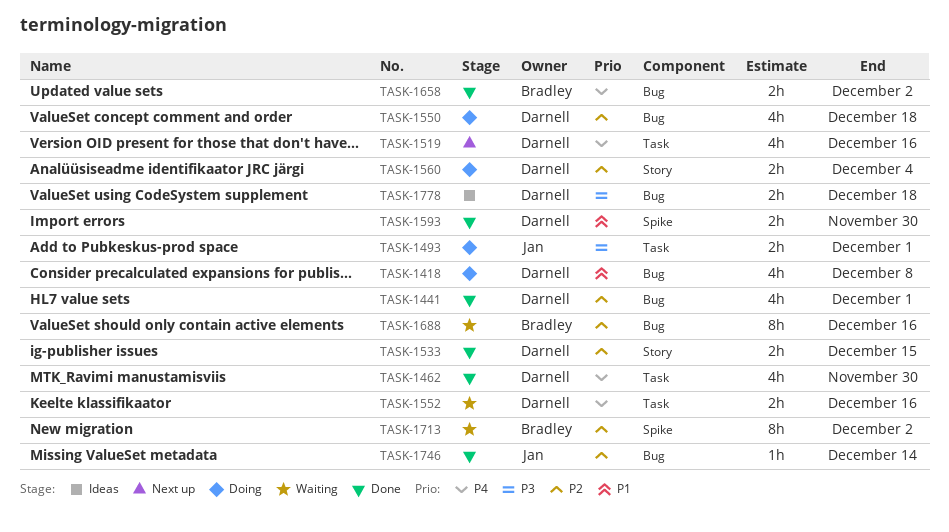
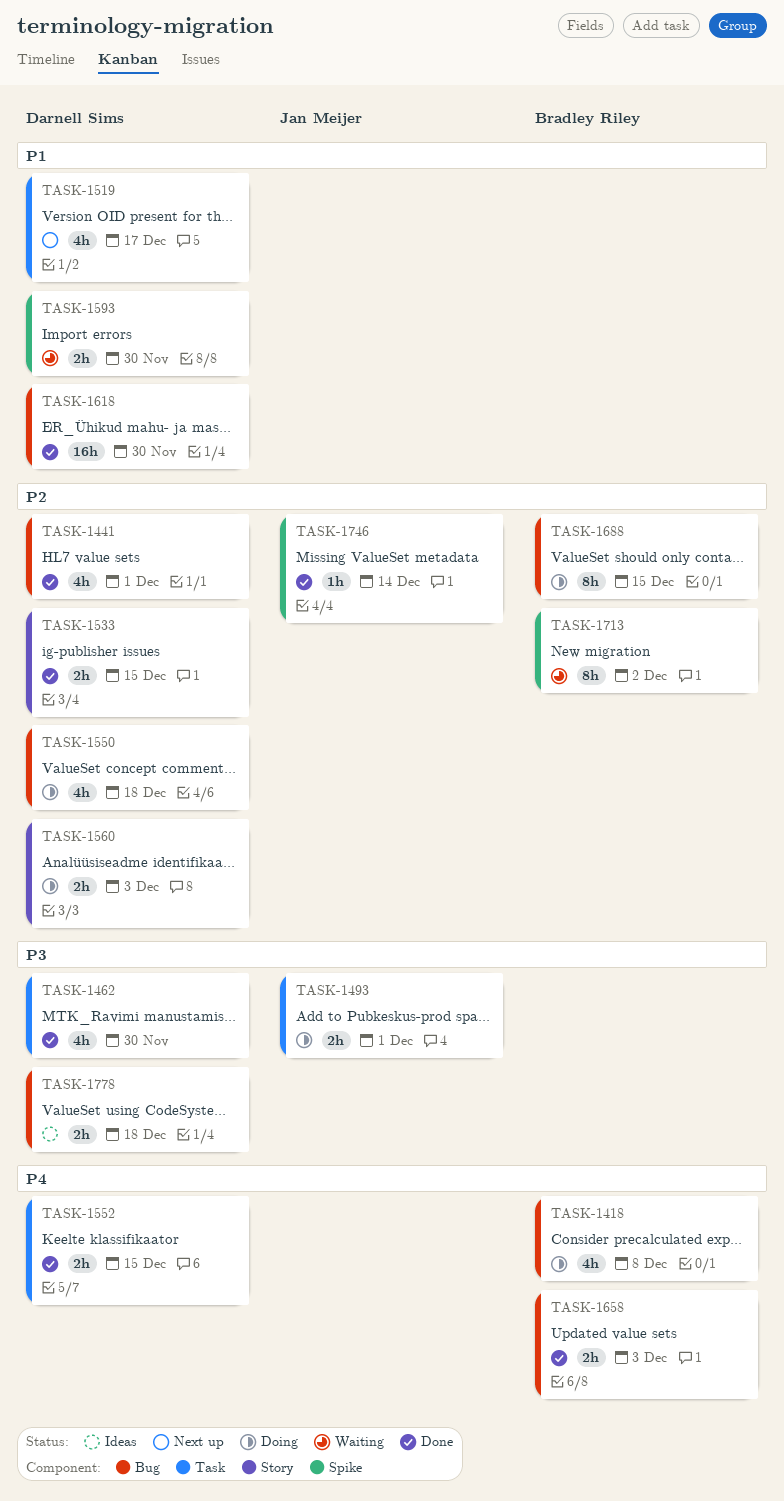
TASK-1418, owner: Darnell Sims -> Bradley Riley
TASK-1418, priority: P1 -> P4
TASK-1462, priority: P4 -> P3
TASK-1519, priority: P4 -> P1
TASK-1519, due: Dec 16 -> Dec 17
TASK-1552, status: Waiting -> Done
TASK-1552, due: Dec 16 -> Dec 15
TASK-1560, due: Dec 4 -> Dec 3
TASK-1593, status: Done -> Waiting
TASK-1618: none -> present
TASK-1658, due: Dec 2 -> Dec 3
TASK-1688, status: Waiting -> Doing
TASK-1688, due: Dec 16 -> Dec 15
TASK-1746, label: Bug -> Spike

